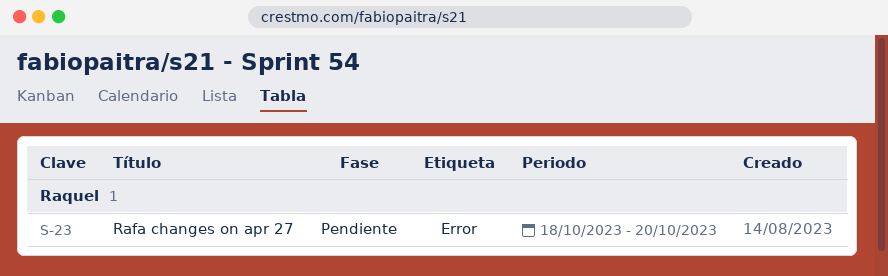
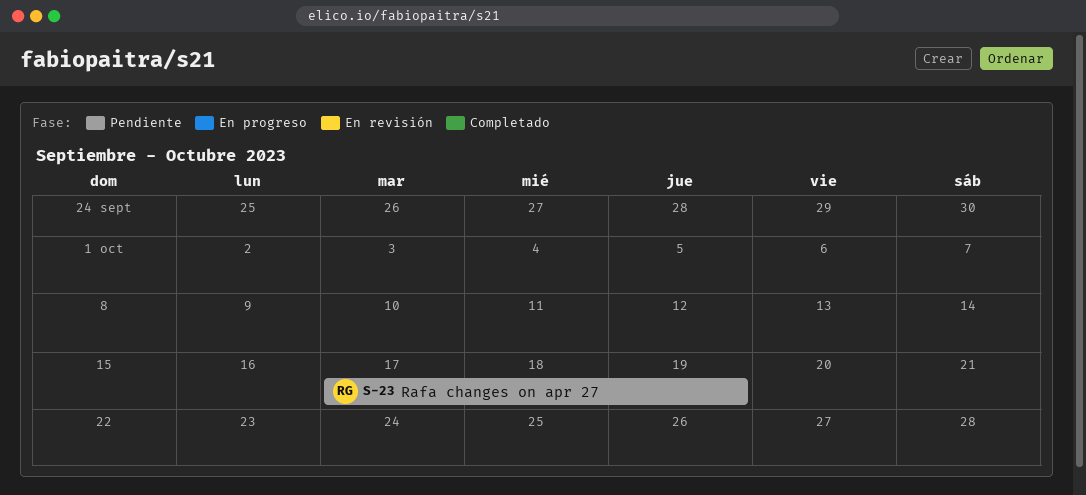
S-23, start: Oct 18 -> Oct 17
S-23, due: Oct 20 -> Oct 19

